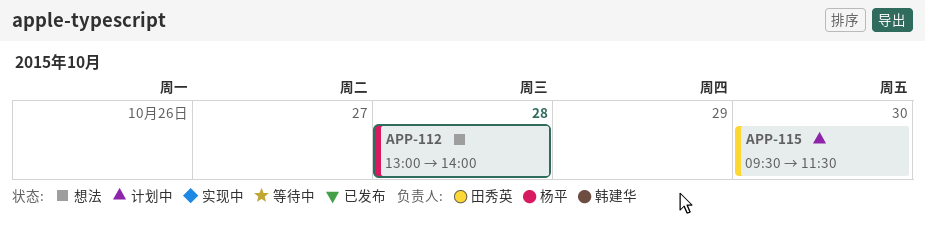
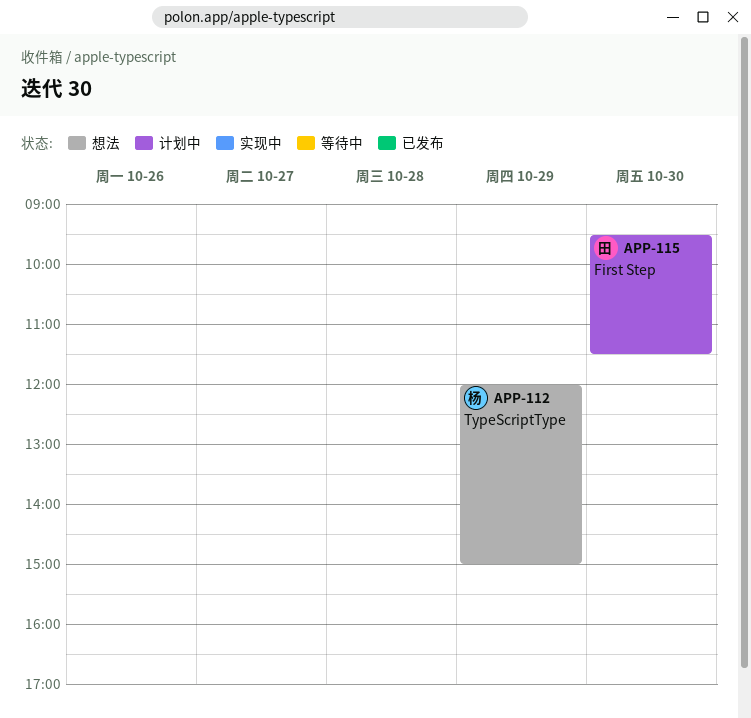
APP-112, day: Oct 28 -> Oct 29
APP-112, begins: 13:00 -> 12:00
APP-112, ends: 14:00 -> 15:00

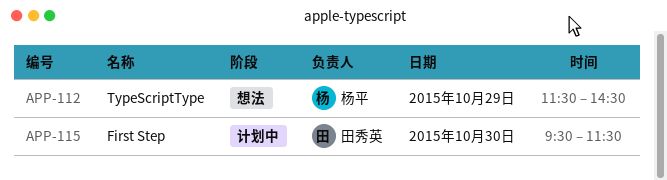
APP-112, begins: 12:00 -> 11:30
APP-112, ends: 15:00 -> 14:30

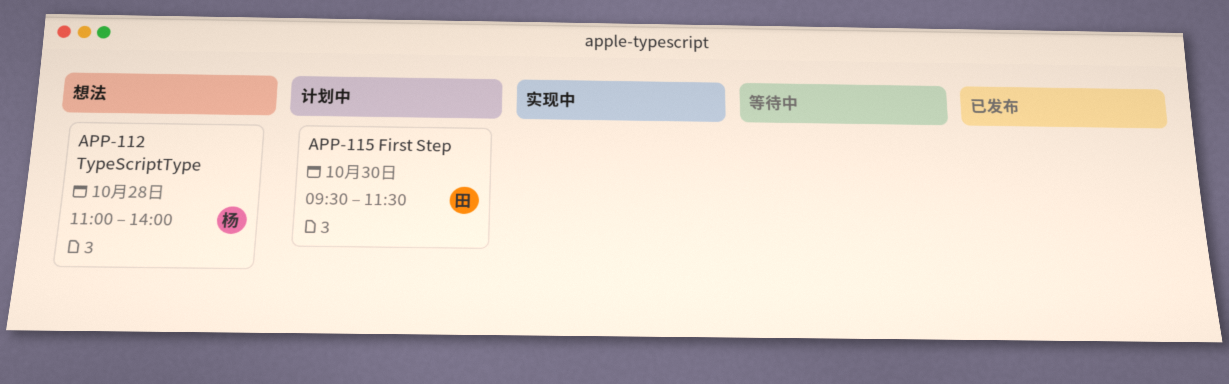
APP-112, day: Oct 29 -> Oct 28
APP-112, begins: 11:30 -> 11:00
APP-112, ends: 14:30 -> 14:00

